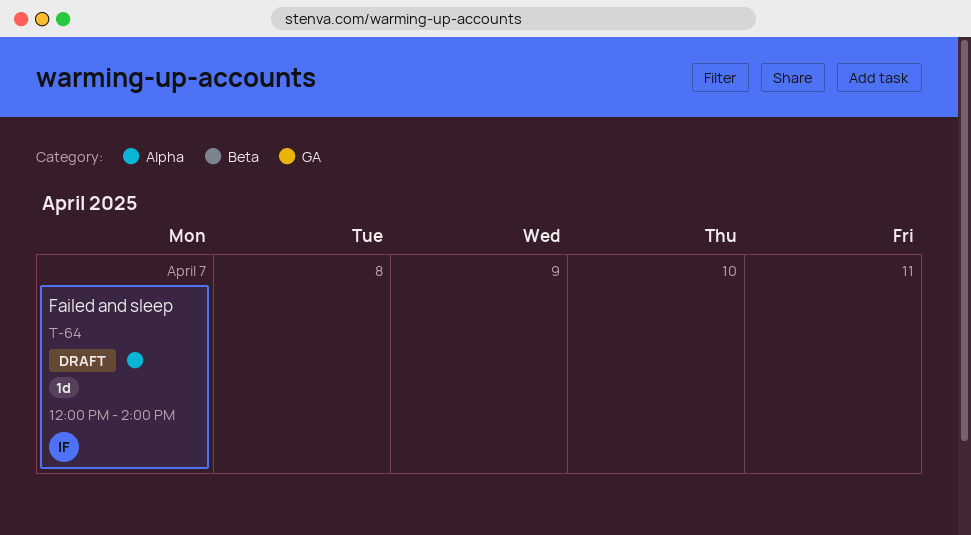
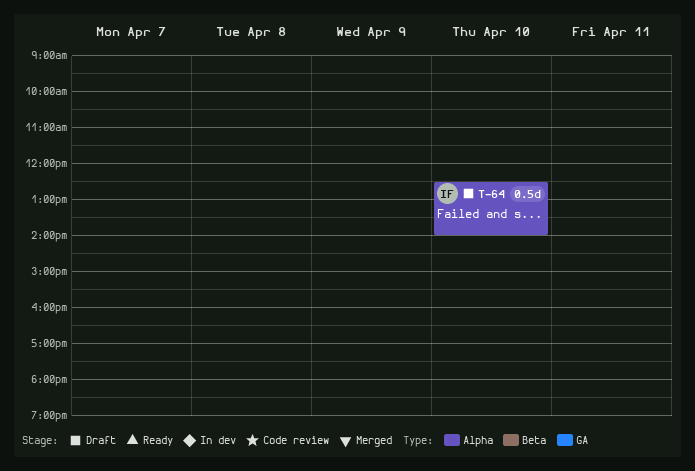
T-64, estimate: 1d -> 0.5d
T-64, day: Apr 7 -> Apr 10
T-64, begins: 12:00 -> 12:30

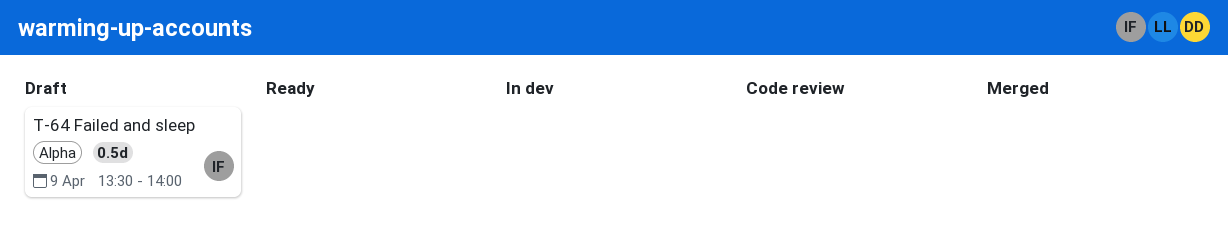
T-64, day: Apr 10 -> Apr 9
T-64, begins: 12:30 -> 13:30

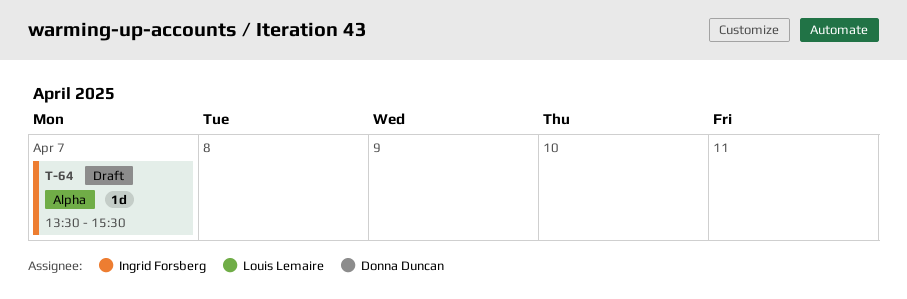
T-64, estimate: 0.5d -> 1d
T-64, day: Apr 9 -> Apr 7
T-64, ends: 14:00 -> 15:30

